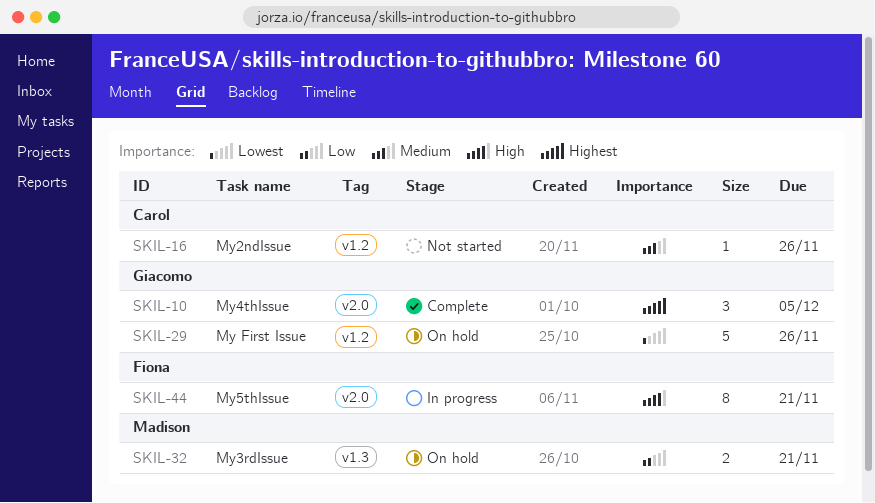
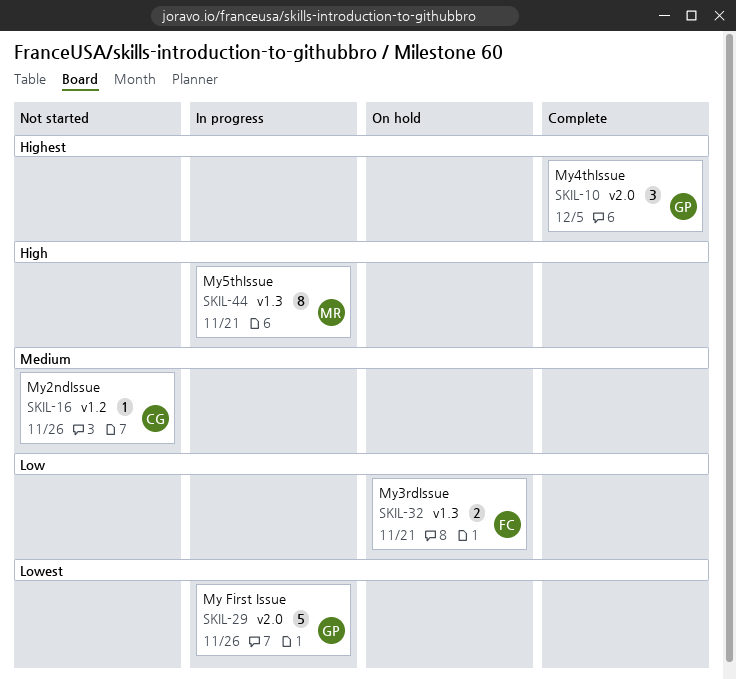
SKIL-29, status: On hold -> In progress
SKIL-29, label: v1.2 -> v2.0
SKIL-32, owner: Madison -> Fiona
SKIL-44, owner: Fiona -> Madison
SKIL-44, label: v2.0 -> v1.3

